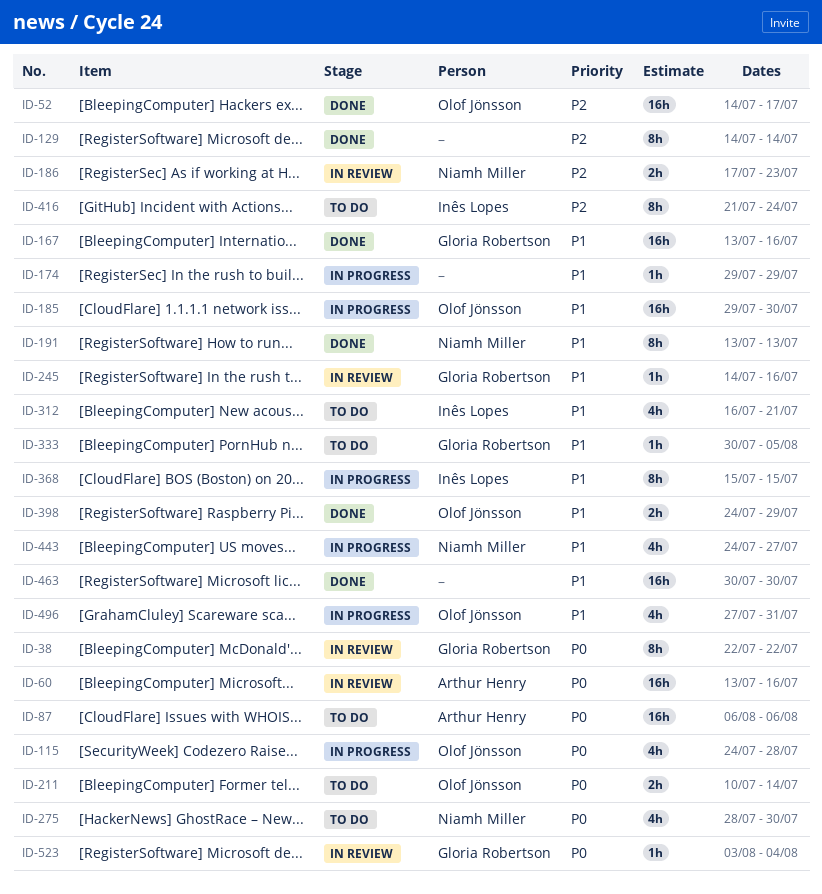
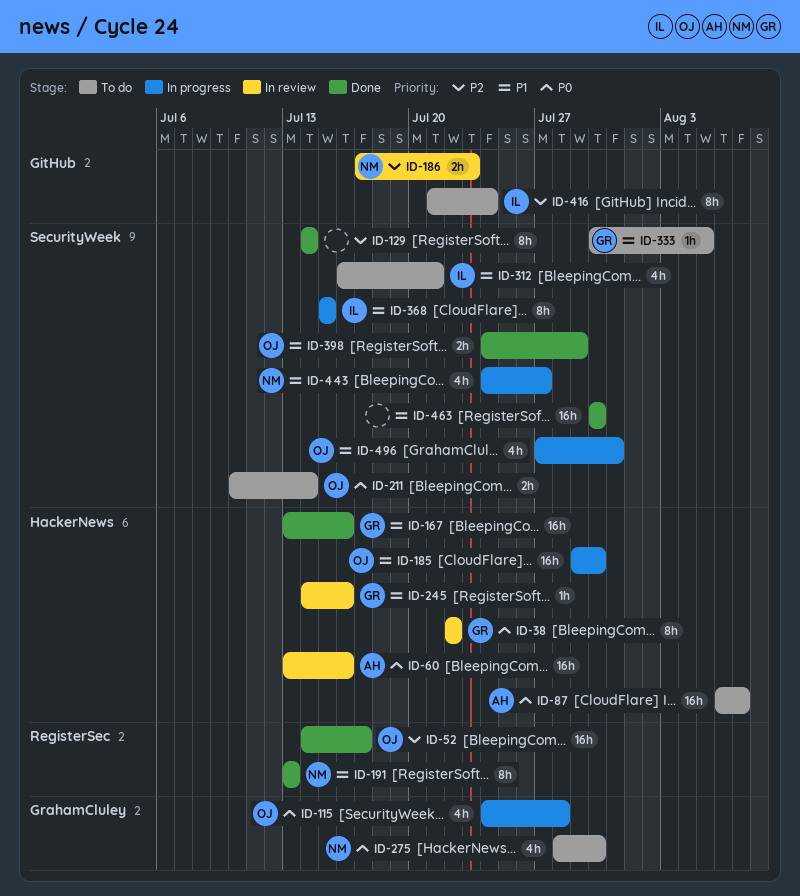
ID-87, due: Aug 6 -> Aug 7
ID-174: present -> none
ID-523: present -> none

